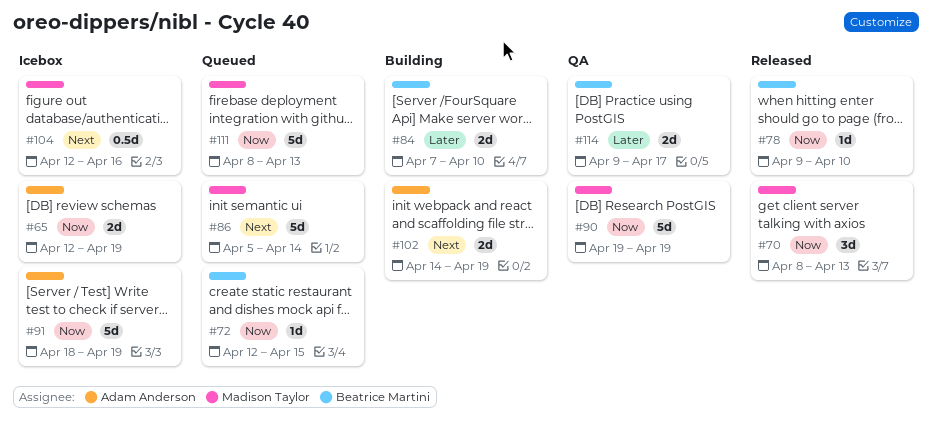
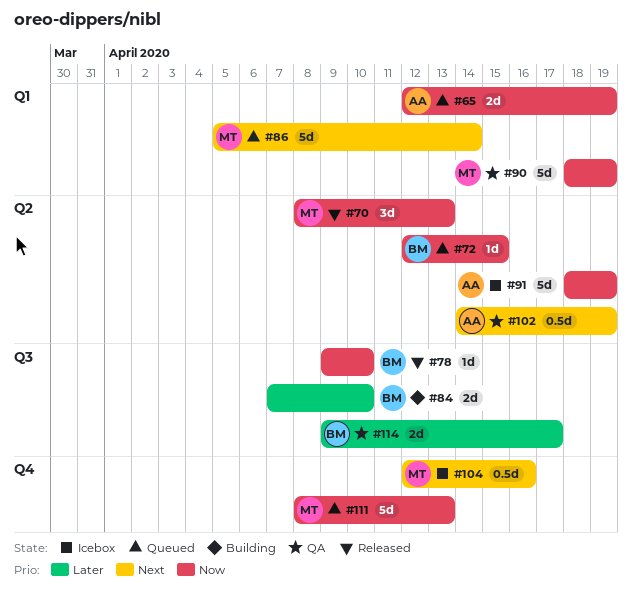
#65, status: Icebox -> Queued
#90, start: Apr 19 -> Apr 18
#102, status: Building -> QA
#102, estimate: 2d -> 0.5d

